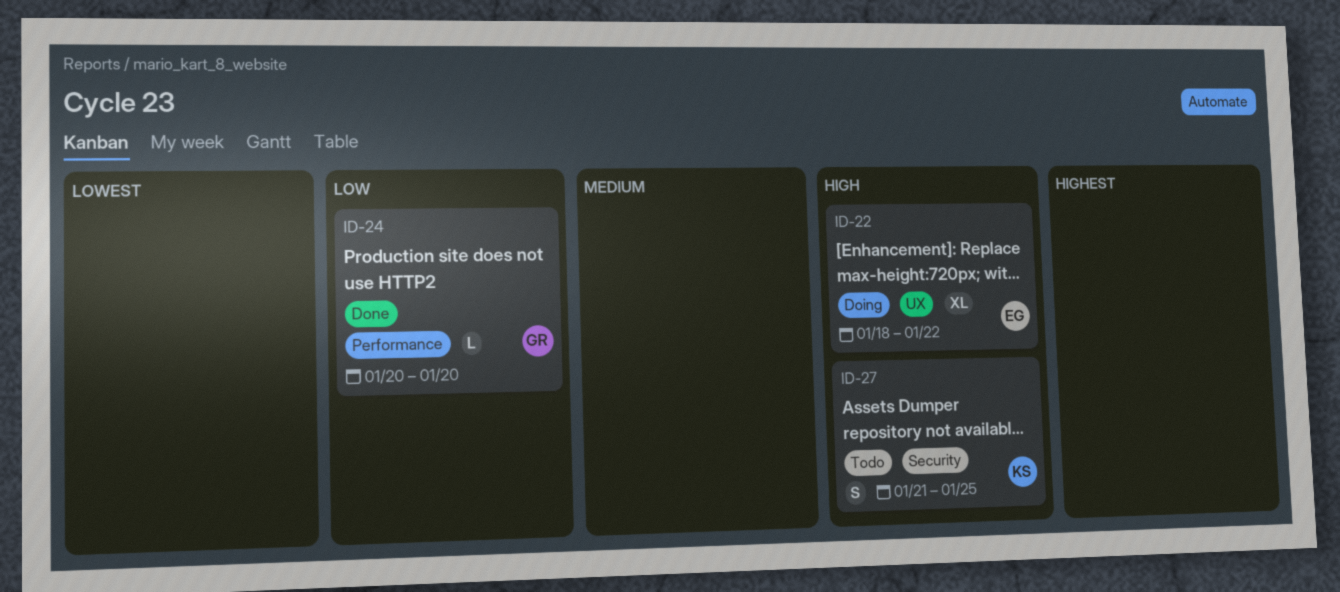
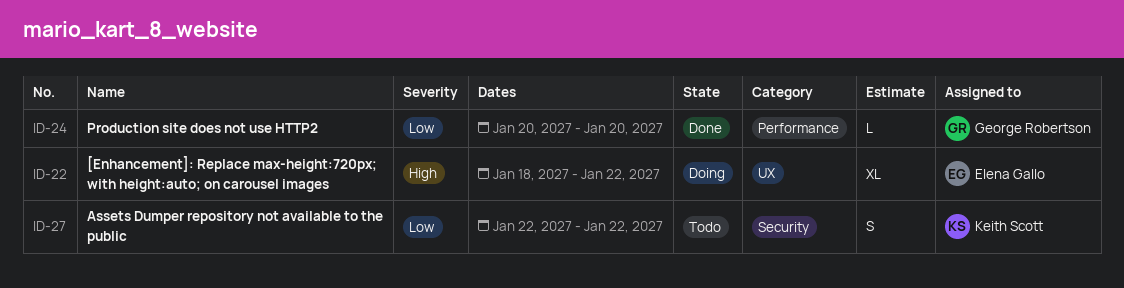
ID-27, priority: High -> Low
ID-27, start: Jan 21 -> Jan 22
ID-27, due: Jan 25 -> Jan 22

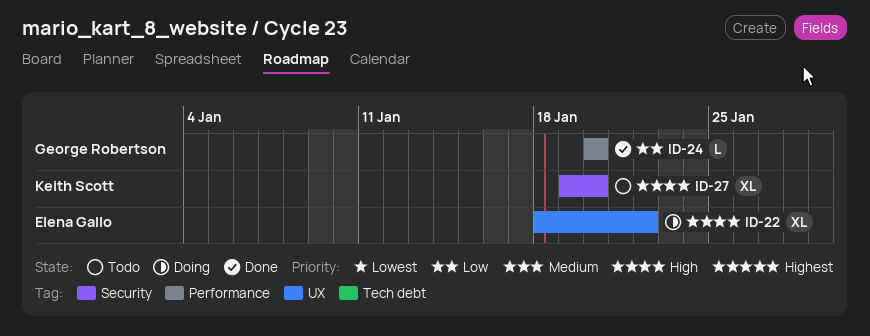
ID-27, priority: Low -> High
ID-27, estimate: S -> XL
ID-27, start: Jan 22 -> Jan 19
ID-27, due: Jan 22 -> Jan 20

